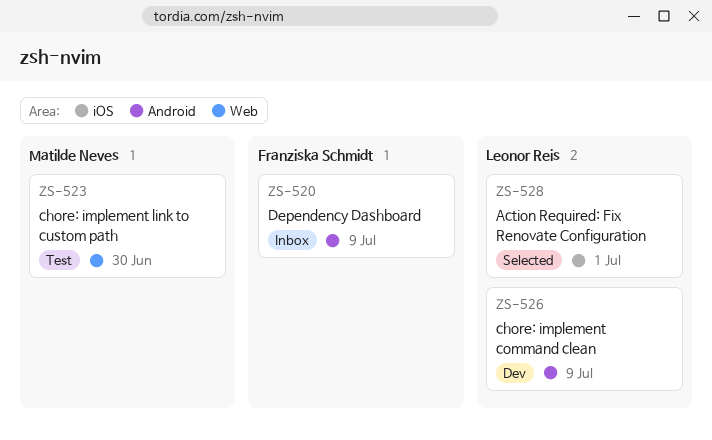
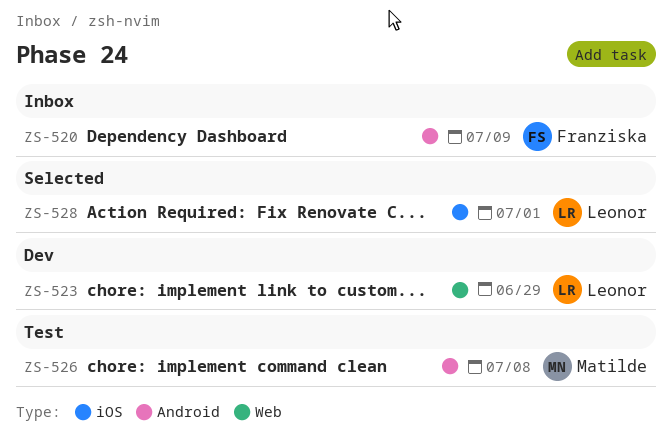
ZS-523, status: Test -> Dev
ZS-523, owner: Matilde Neves -> Leonor Reis
ZS-523, due: Jun 30 -> Jun 29
ZS-526, status: Dev -> Test
ZS-526, owner: Leonor Reis -> Matilde Neves
ZS-526, due: Jul 9 -> Jul 8

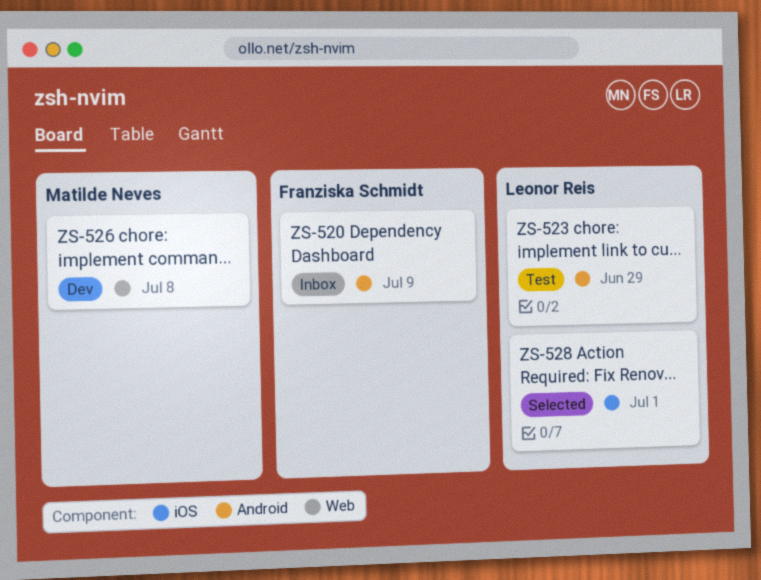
ZS-523, status: Dev -> Test
ZS-523, label: Web -> Android
ZS-526, status: Test -> Dev
ZS-526, label: Android -> Web

